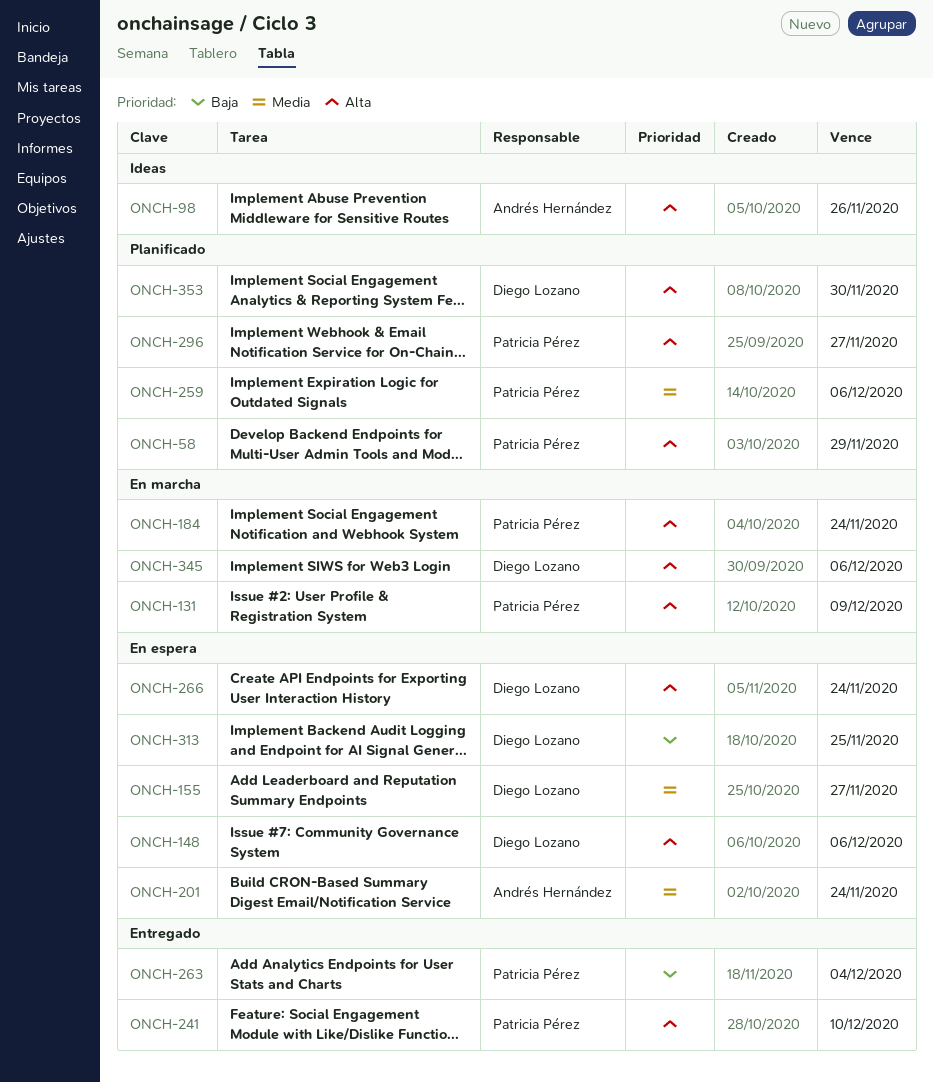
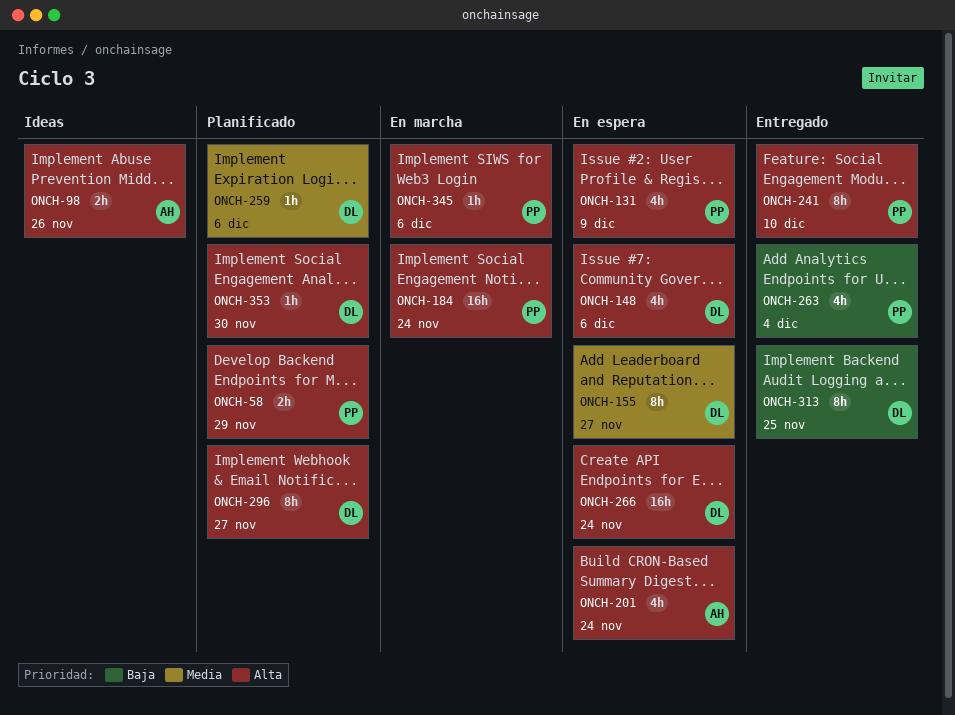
ONCH-131, status: En marcha -> En espera
ONCH-201, priority: Media -> Alta
ONCH-259, owner: Patricia Pérez -> Diego Lozano
ONCH-296, owner: Patricia Pérez -> Diego Lozano
ONCH-313, status: En espera -> Entregado
ONCH-345, owner: Diego Lozano -> Patricia Pérez

